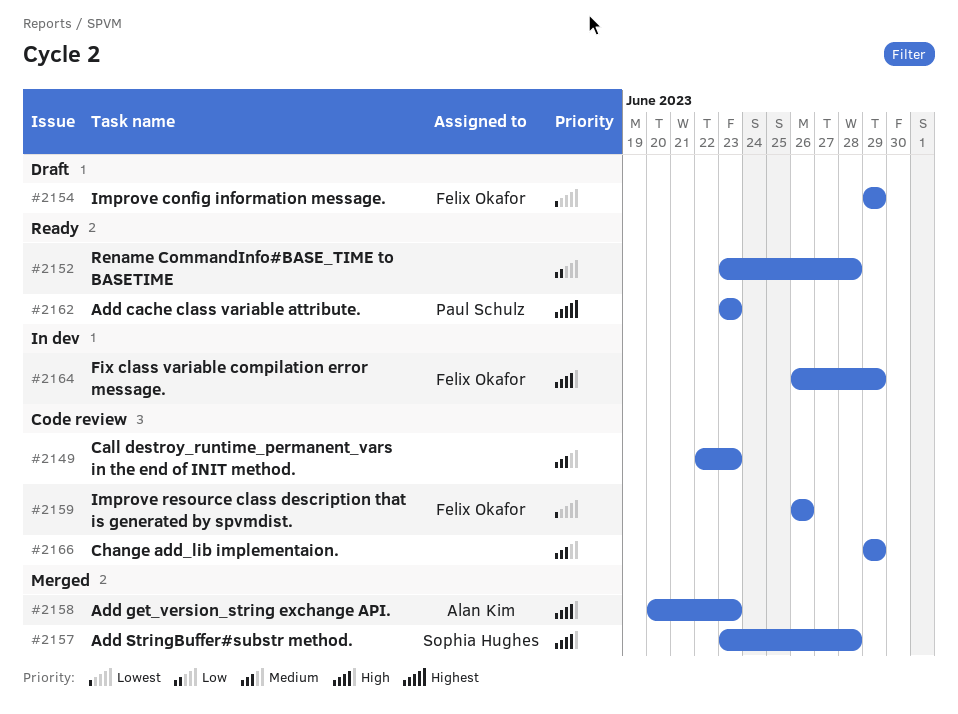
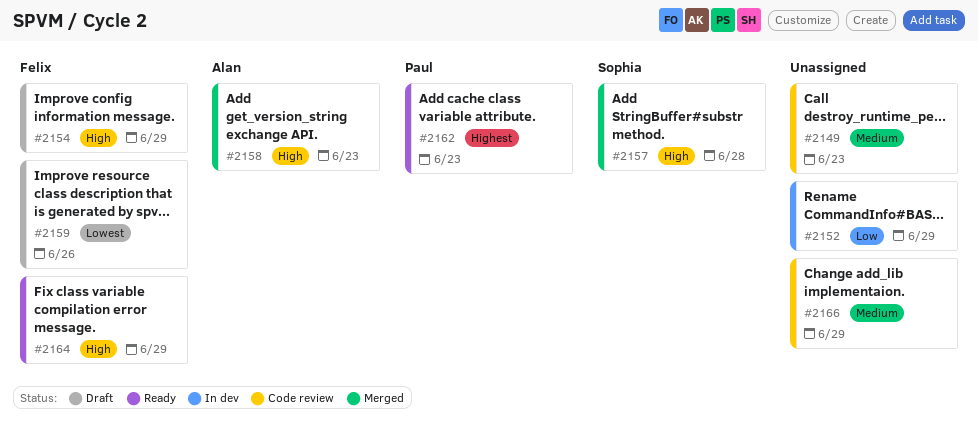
#2152, status: Ready -> In dev
#2152, due: Jun 28 -> Jun 29
#2154, priority: Lowest -> High
#2159, status: Code review -> Draft
#2164, status: In dev -> Ready

